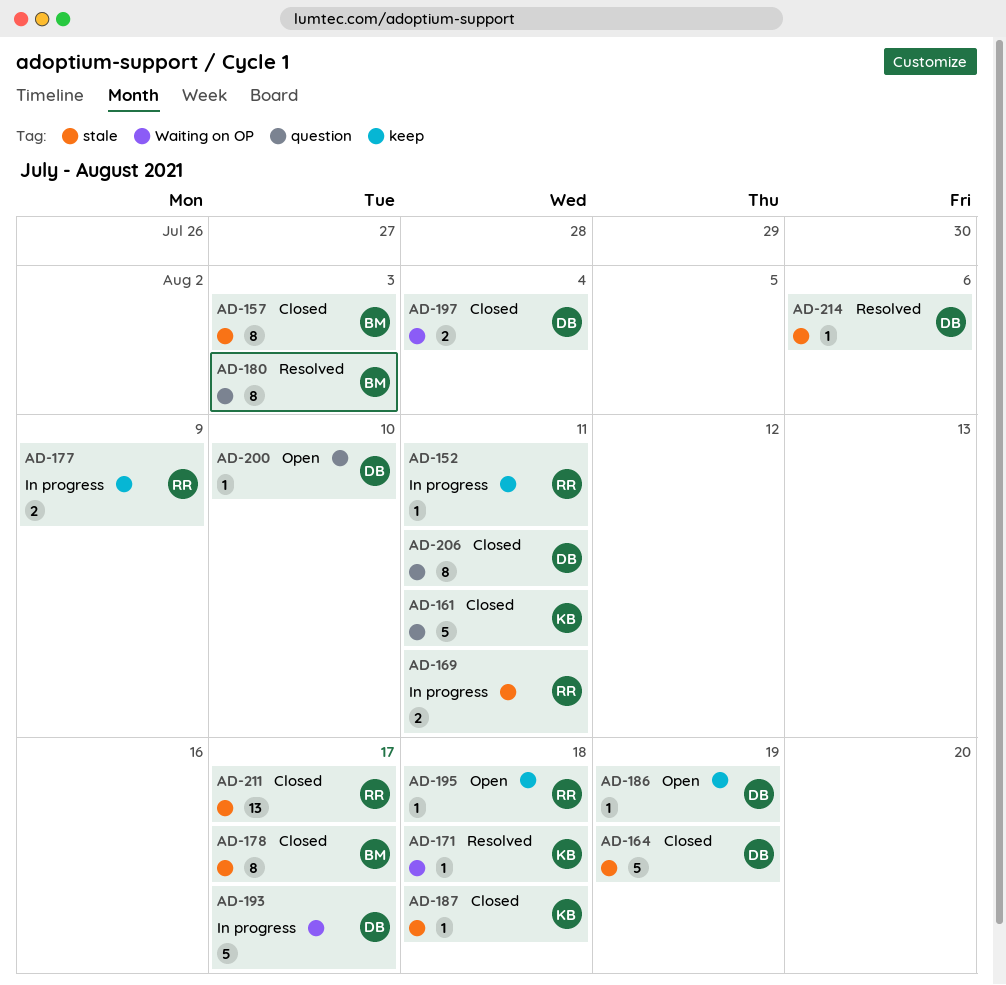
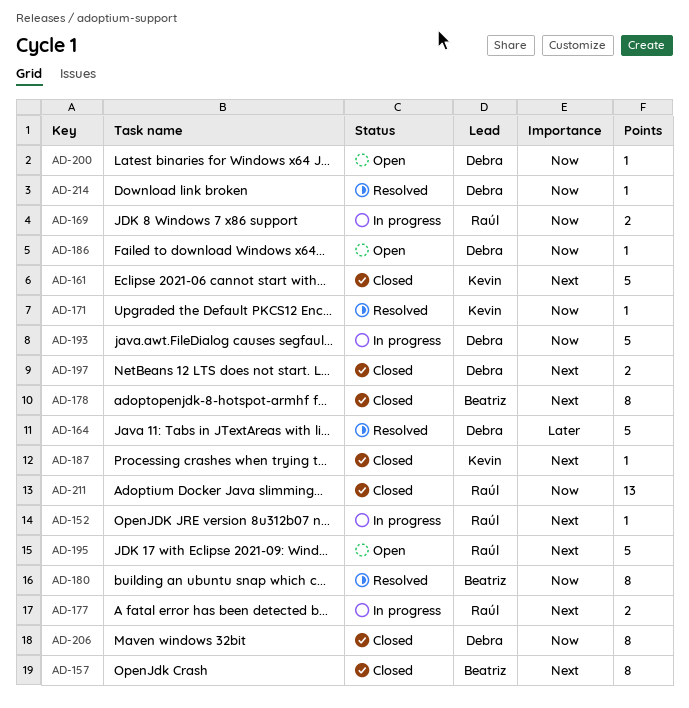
AD-164, status: Closed -> Resolved
AD-195, estimate: 1 -> 5

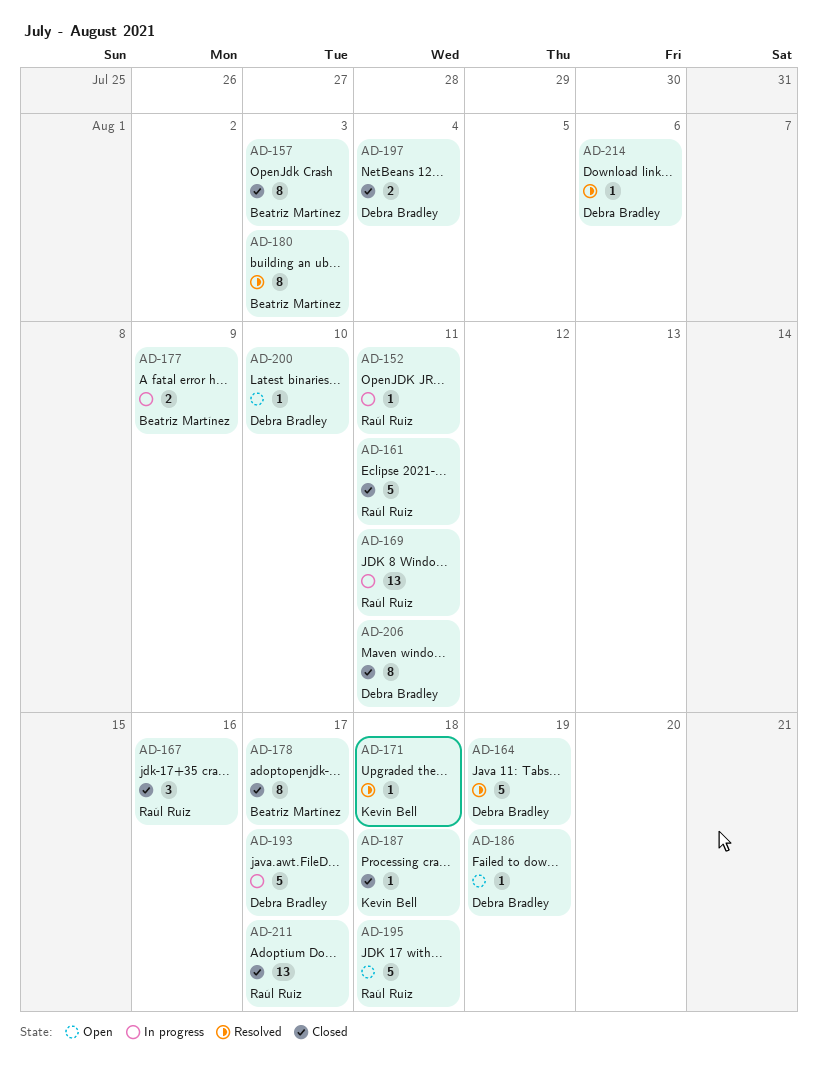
AD-161, owner: Kevin Bell -> Raúl Ruiz
AD-167: none -> present
AD-169, estimate: 2 -> 13
AD-177, owner: Raúl Ruiz -> Beatriz Martínez

